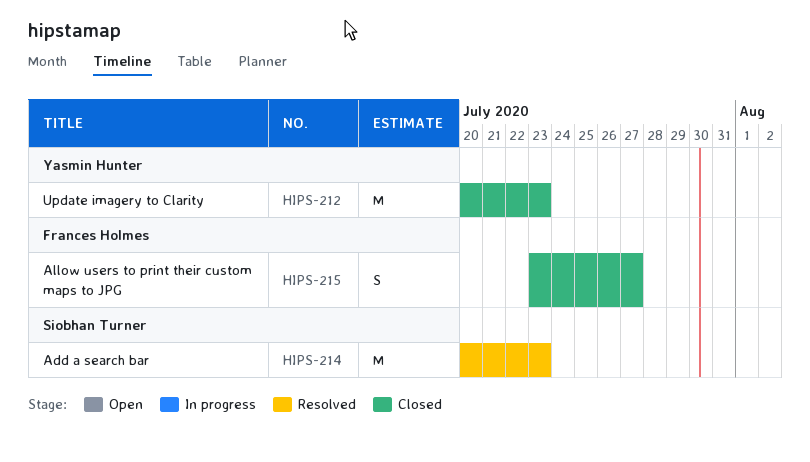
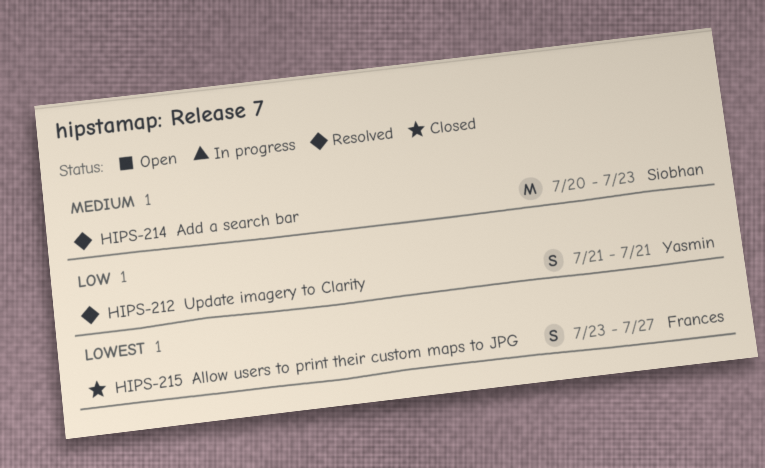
HIPS-212, status: Closed -> Resolved
HIPS-212, estimate: M -> S
HIPS-212, start: Jul 20 -> Jul 21
HIPS-212, due: Jul 23 -> Jul 21

